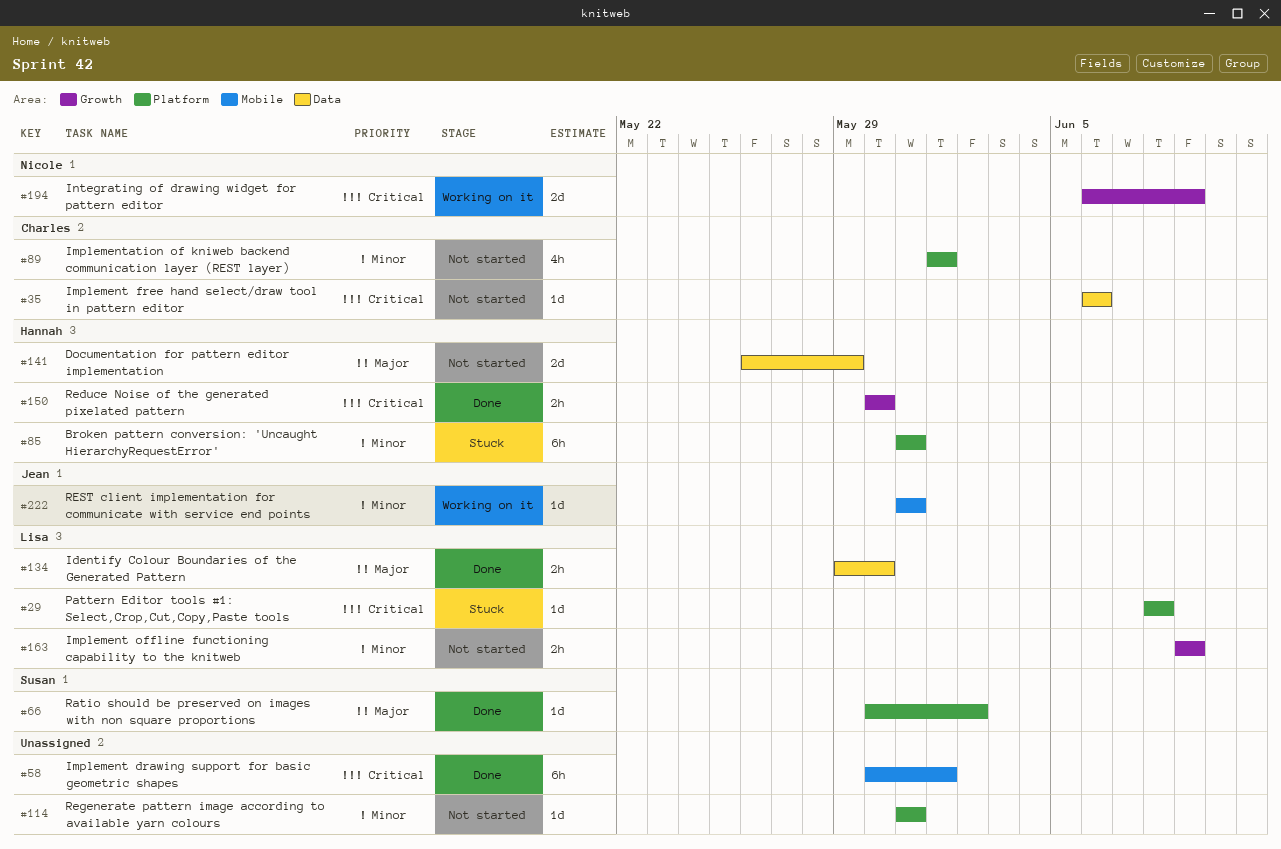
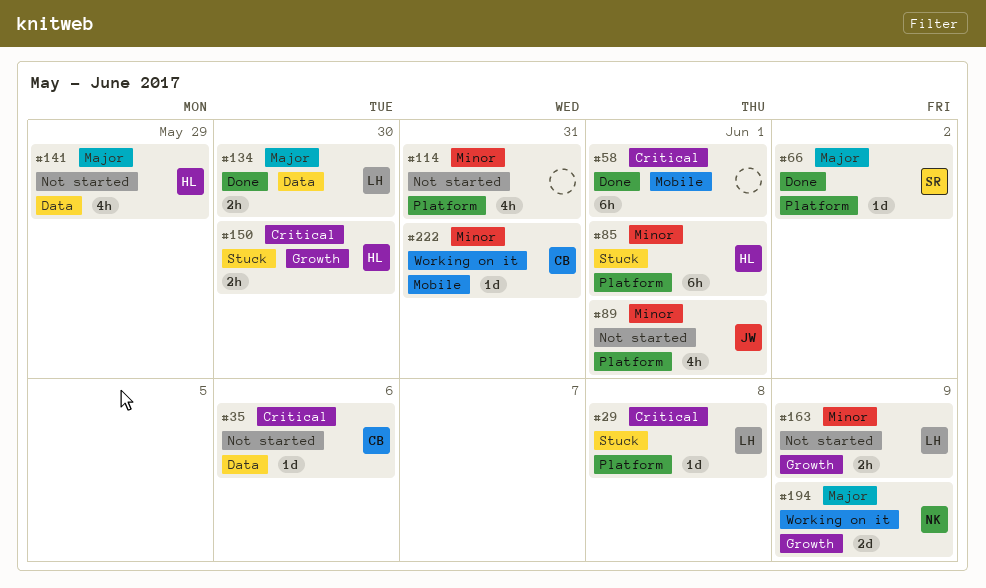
#85, due: May 31 -> Jun 1
#89, owner: Charles -> Jean
#114, estimate: 1d -> 4h
#141, estimate: 2d -> 4h
#150, status: Done -> Stuck
#194, priority: Critical -> Major
#222, owner: Jean -> Charles

